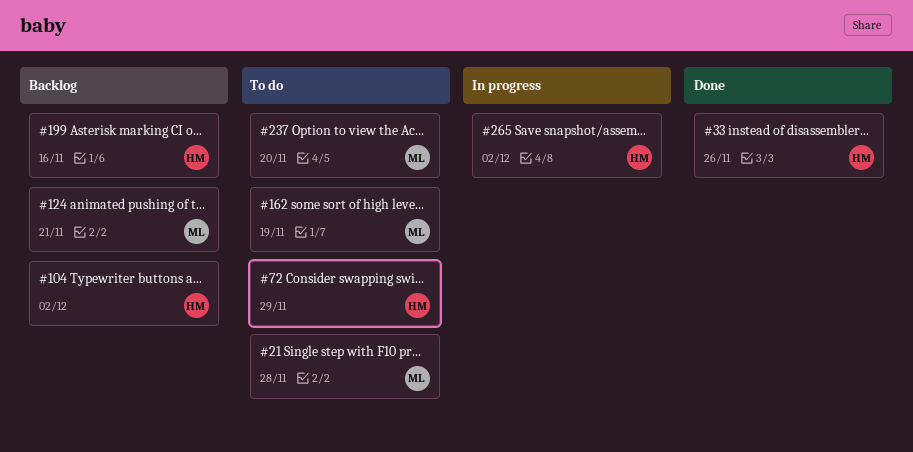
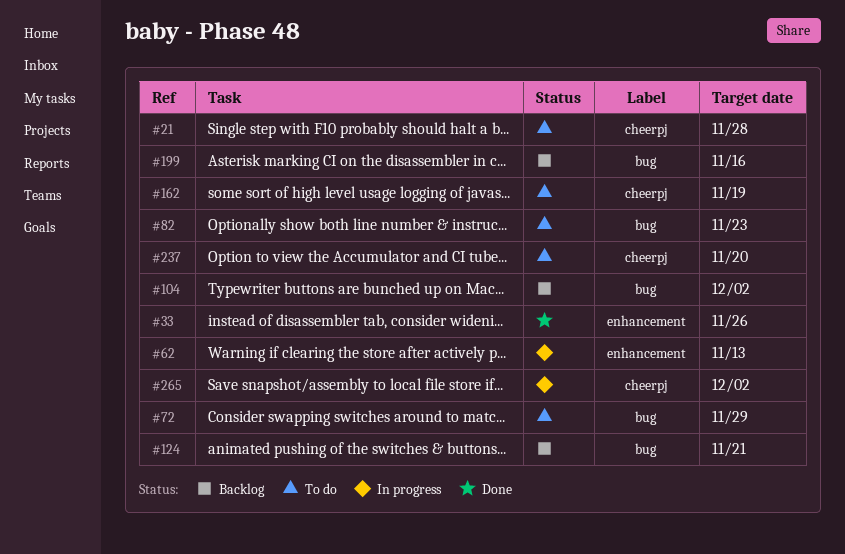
#62: none -> present
#82: none -> present

